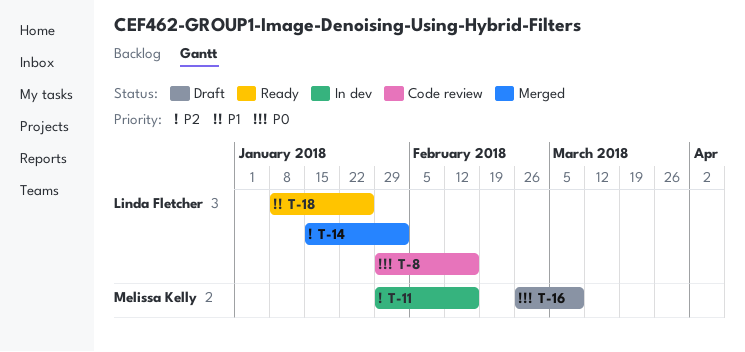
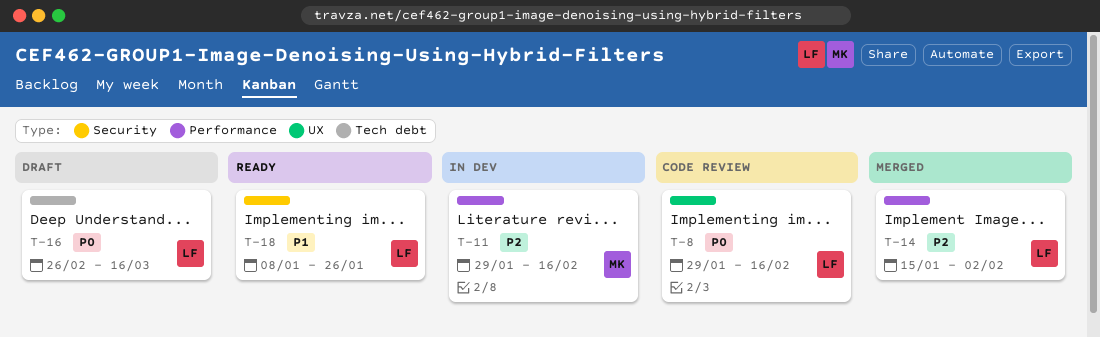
T-16, owner: Melissa Kelly -> Linda Fletcher
T-16, due: Mar 9 -> Mar 16

